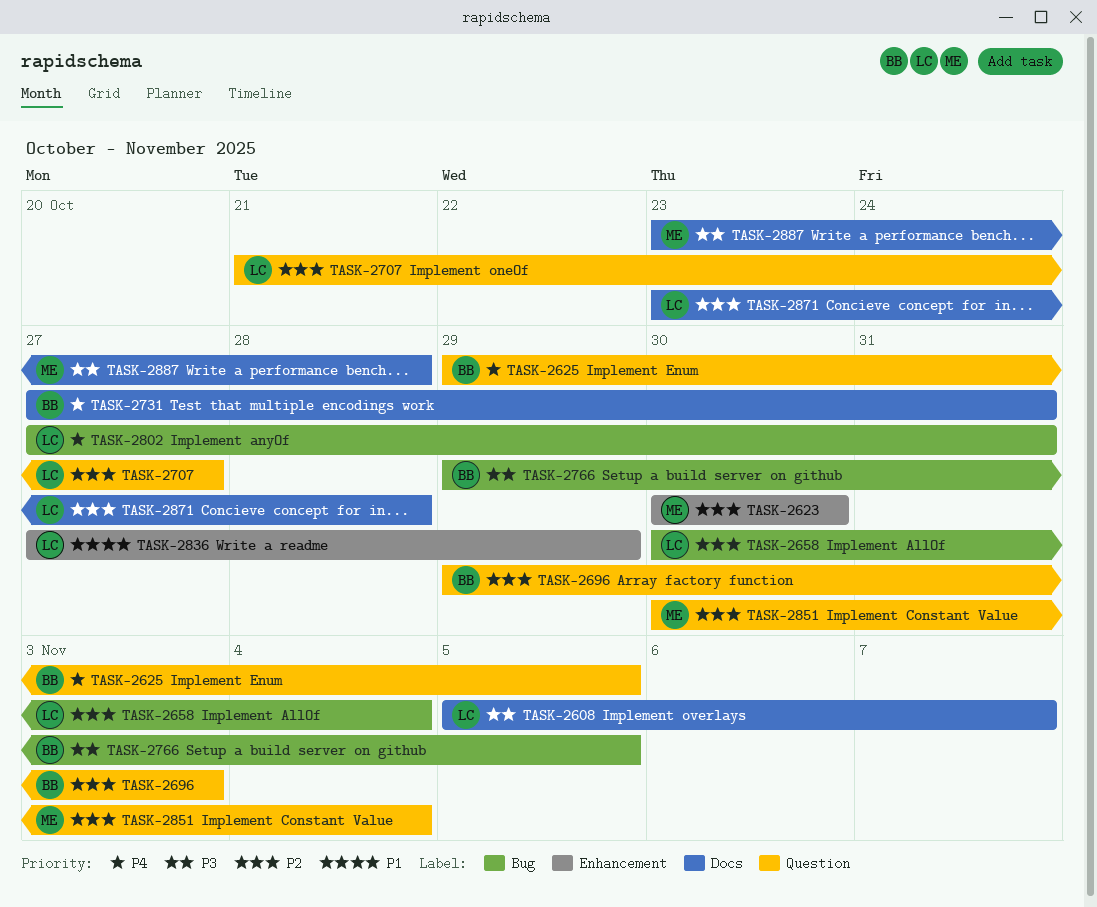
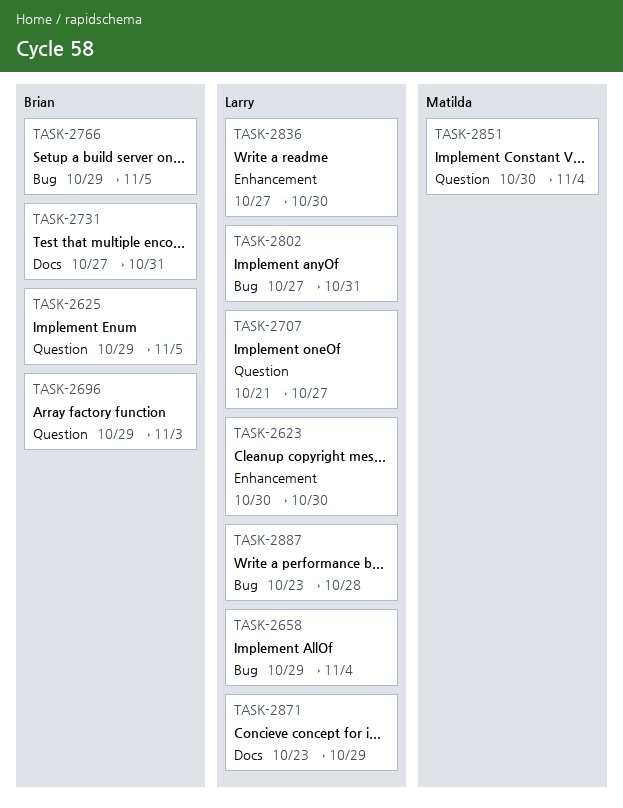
TASK-2608: present -> none
TASK-2623, owner: Matilda -> Larry
TASK-2658, start: Oct 30 -> Oct 29
TASK-2836, due: Oct 29 -> Oct 30
TASK-2871, due: Oct 28 -> Oct 29
TASK-2887, owner: Matilda -> Larry
TASK-2887, label: Docs -> Bug

